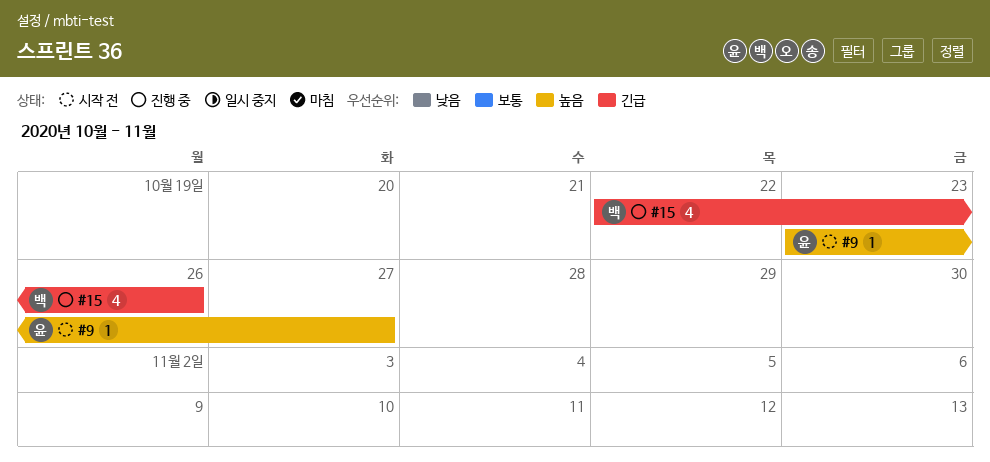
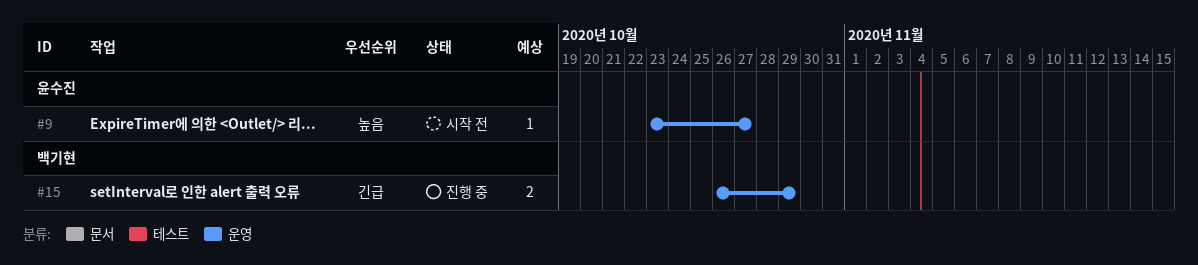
#15, estimate: 4 -> 2
#15, start: Oct 22 -> Oct 26
#15, due: Oct 26 -> Oct 29

